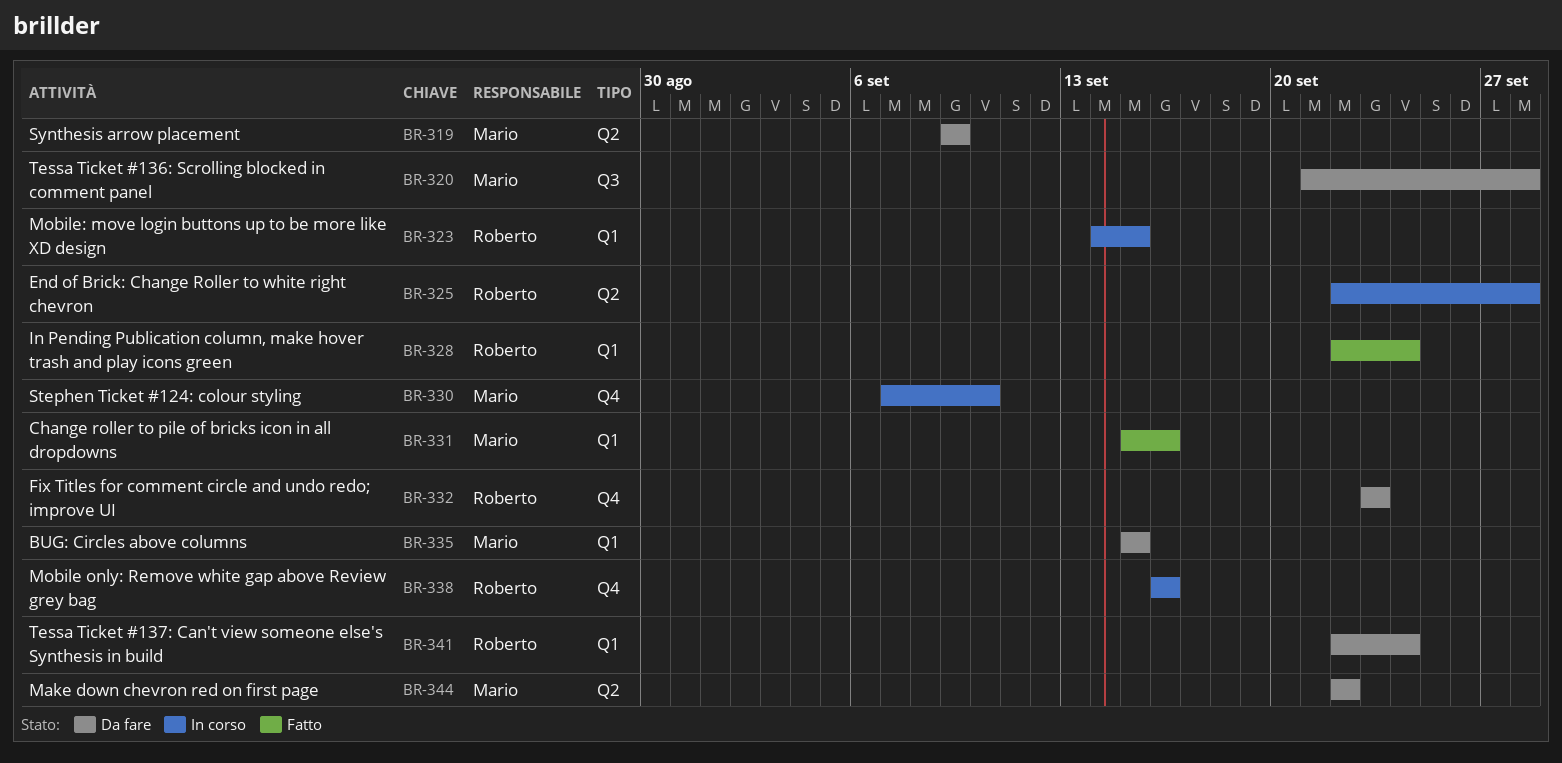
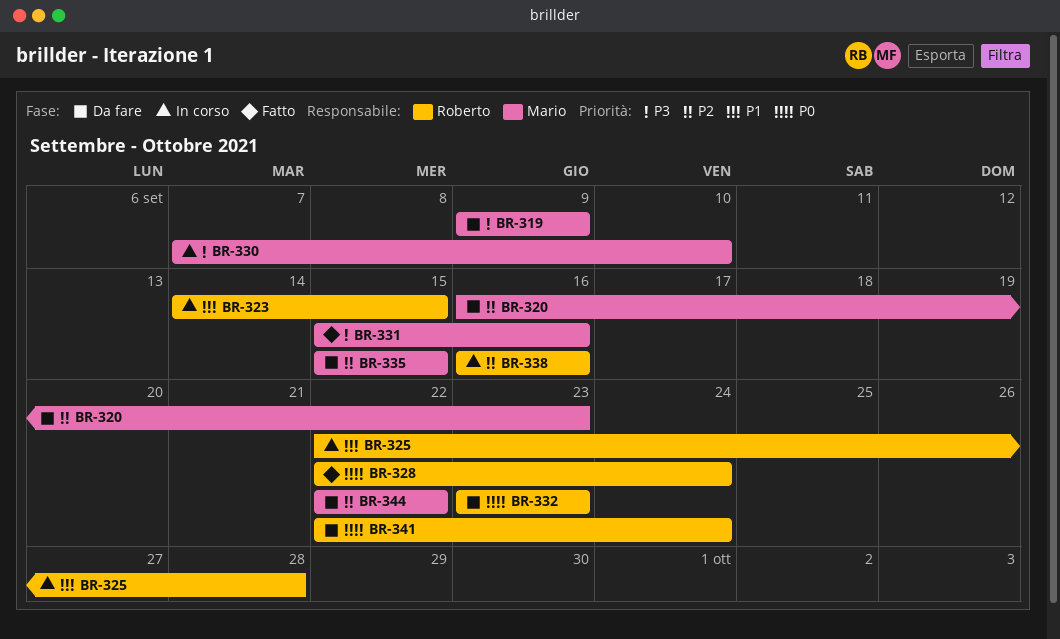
BR-320, start: Sep 21 -> Sep 16
BR-320, due: Sep 28 -> Sep 23

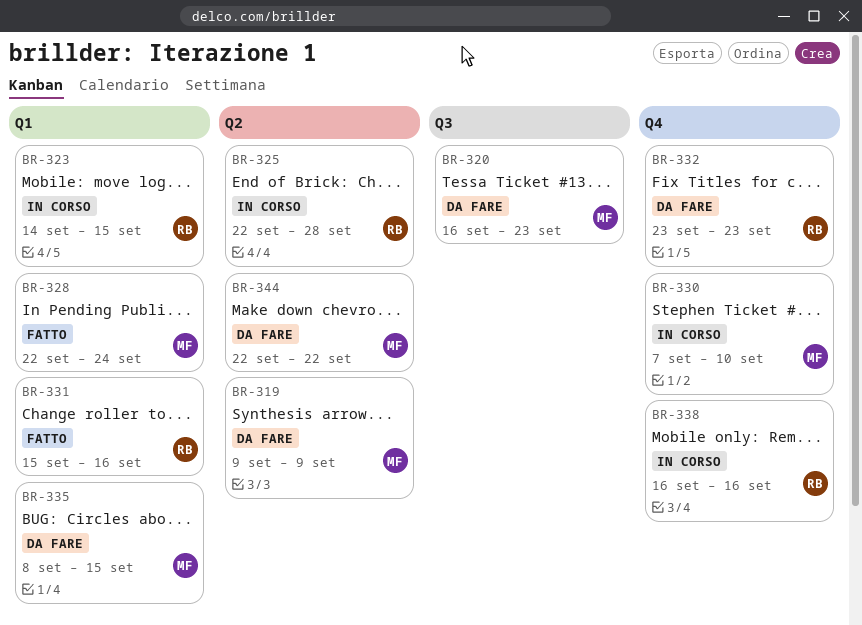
BR-328, owner: Roberto -> Mario
BR-331, owner: Mario -> Roberto
BR-335, start: Sep 15 -> Sep 8
BR-341: present -> none

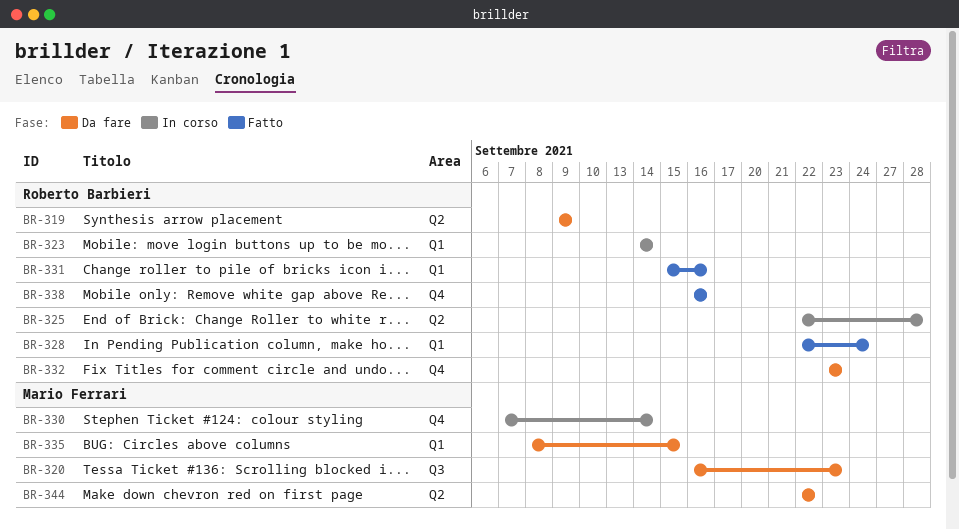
BR-319, owner: Mario Ferrari -> Roberto Barbieri
BR-323, due: Sep 15 -> Sep 14
BR-328, owner: Mario Ferrari -> Roberto Barbieri
BR-330, due: Sep 10 -> Sep 14
BR-338, status: In corso -> Fatto

